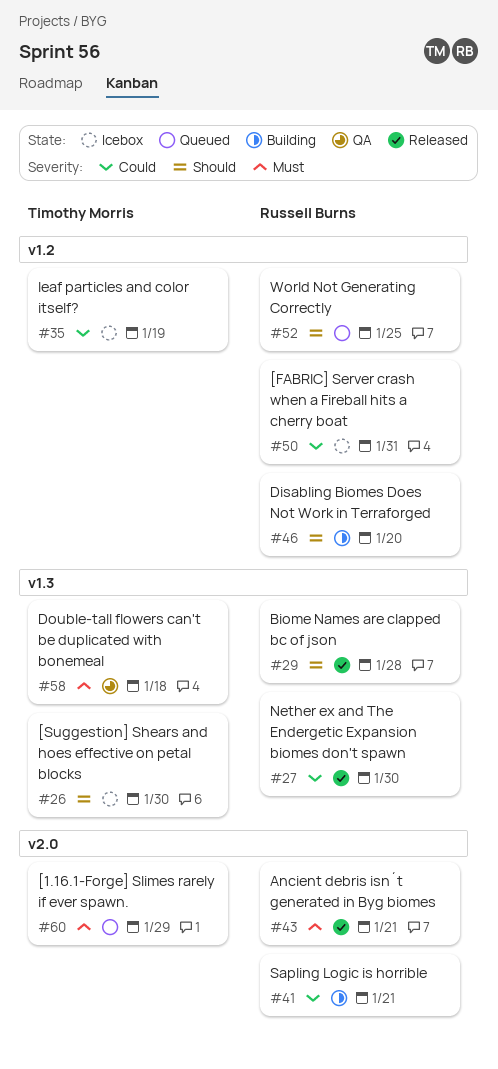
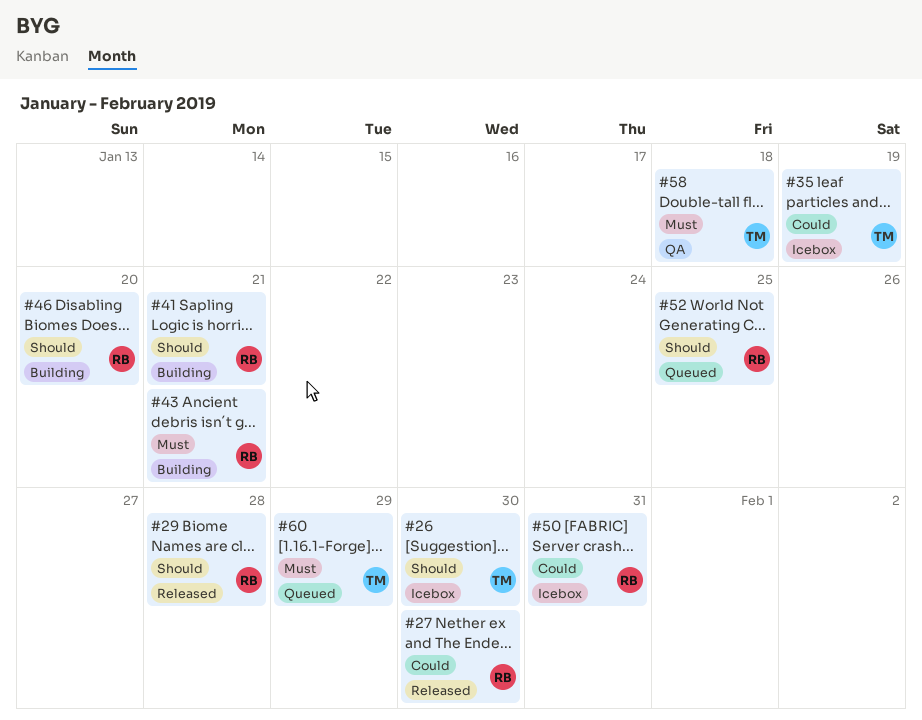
#41, priority: Could -> Should
#43, status: Released -> Building

